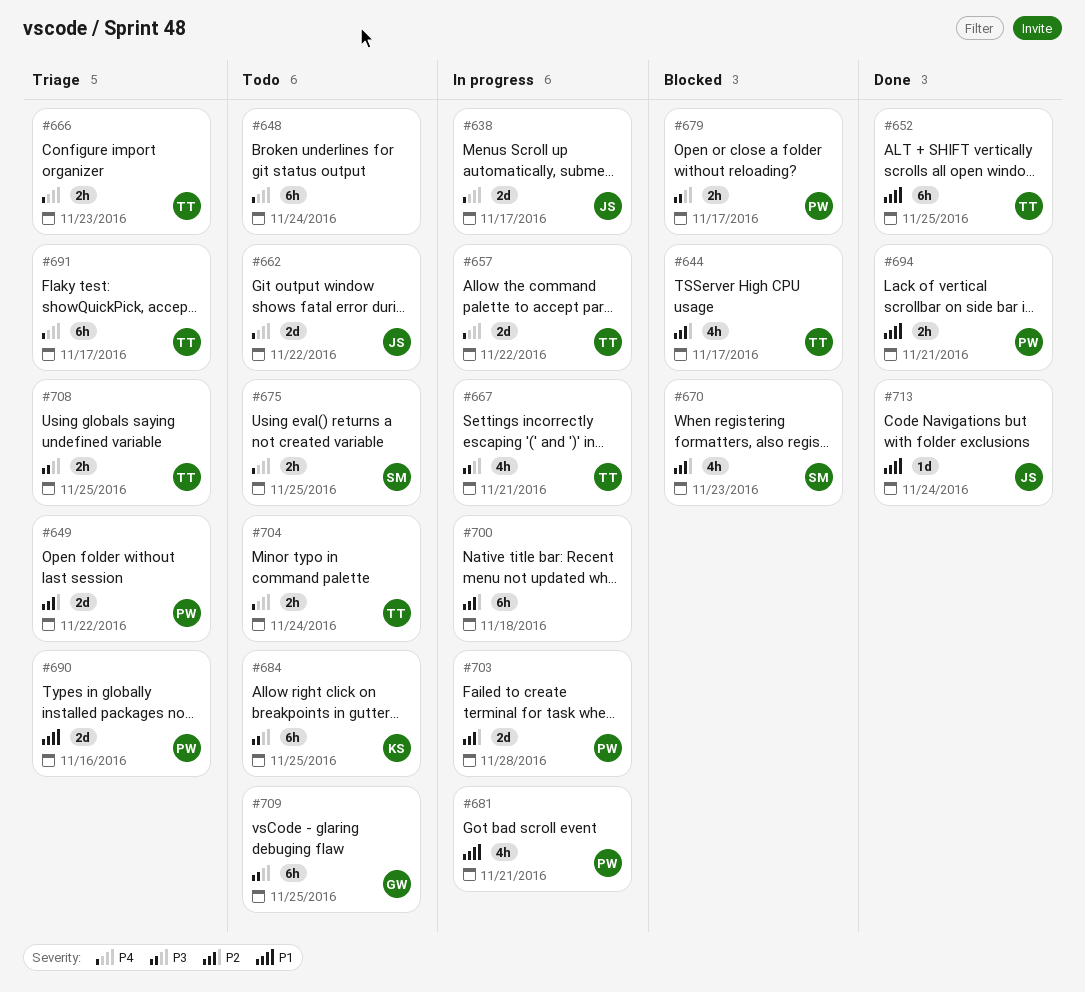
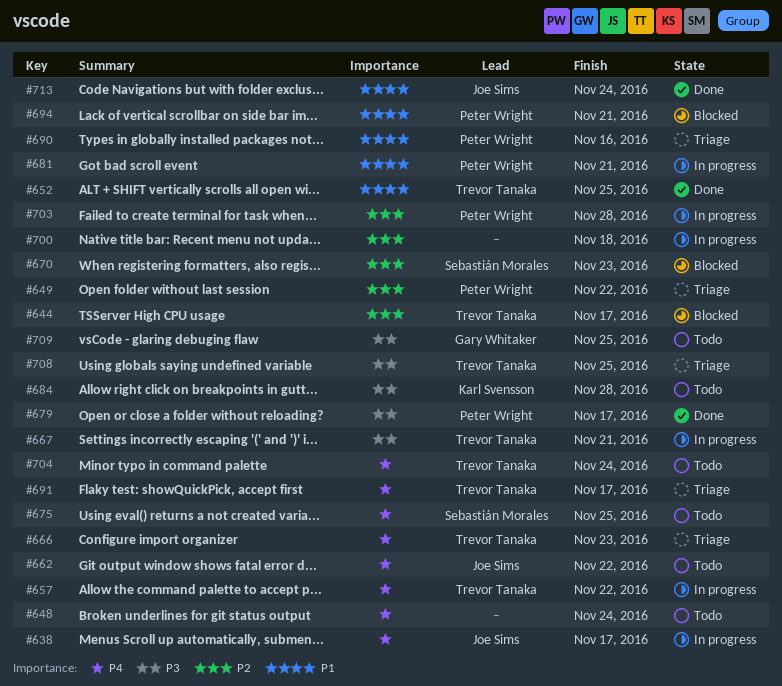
#679, status: Blocked -> Done
#684, due: Nov 25 -> Nov 28
#694, status: Done -> Blocked

